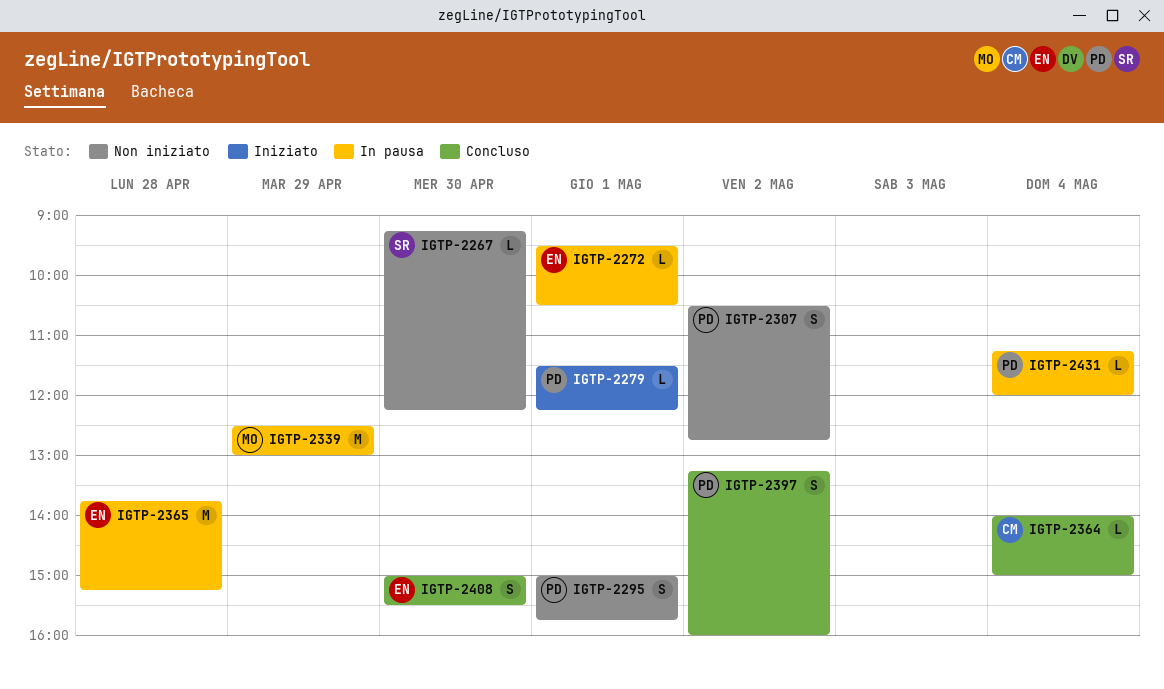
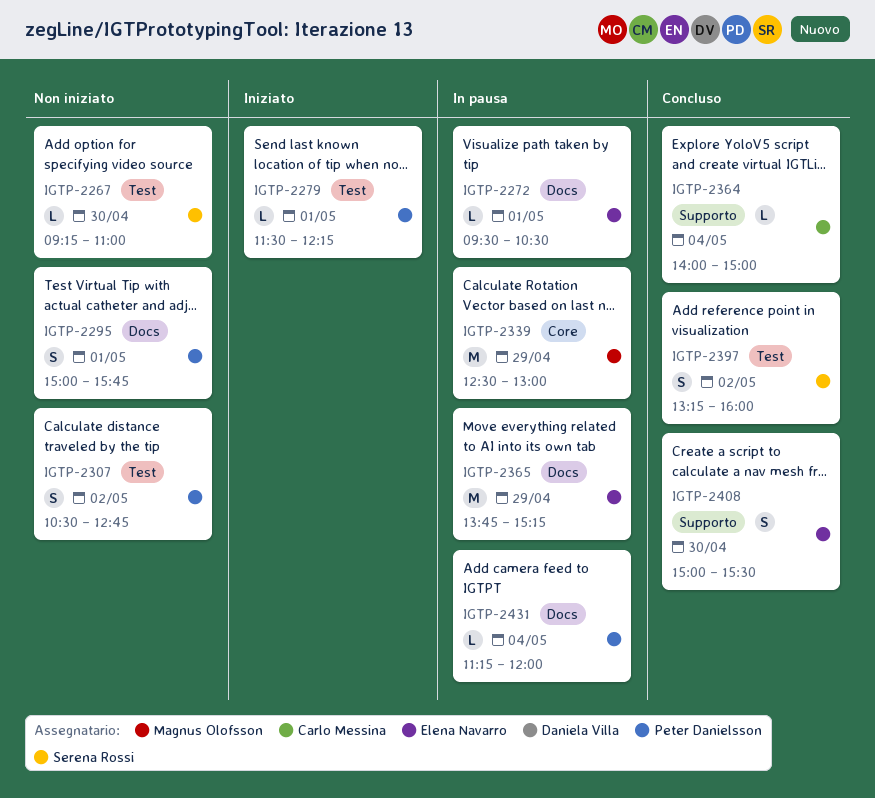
IGTP-2267, ends: 12:15 -> 11:00
IGTP-2365, day: Apr 28 -> Apr 29
IGTP-2397, owner: Peter Danielsson -> Serena Rossi

